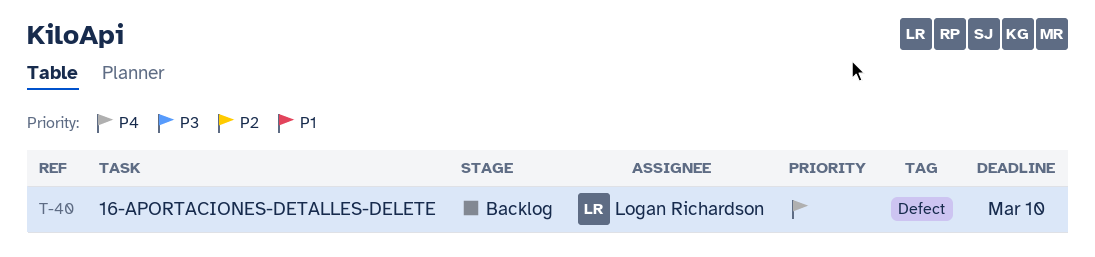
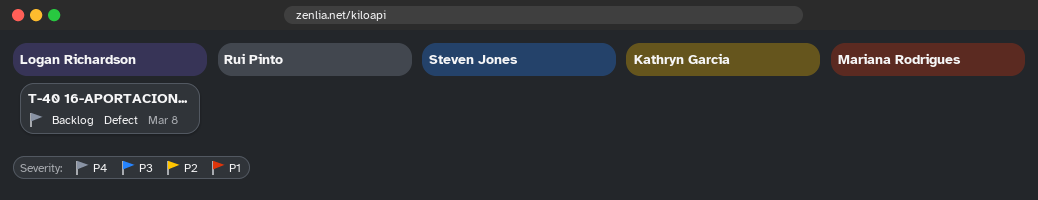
T-40, due: Mar 10 -> Mar 8

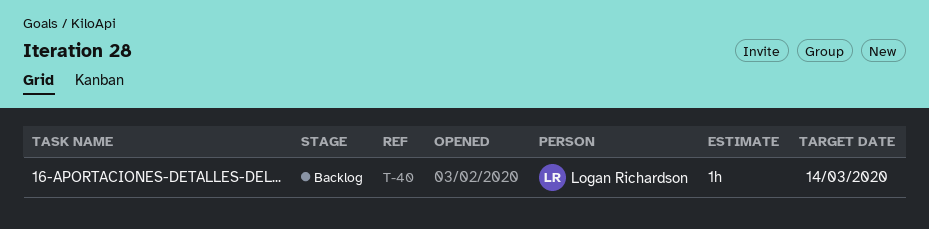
T-40, due: Mar 8 -> Mar 14

